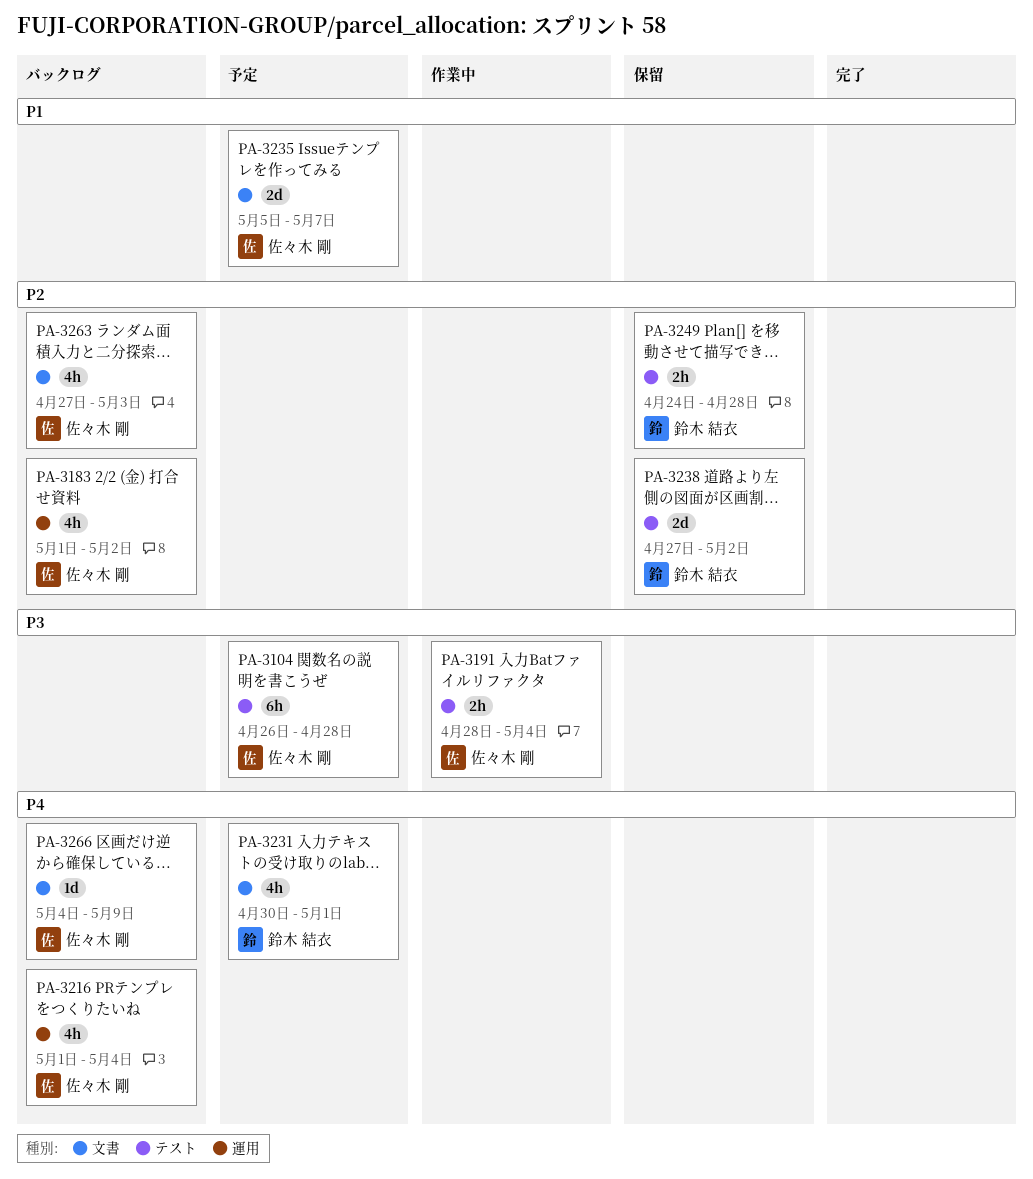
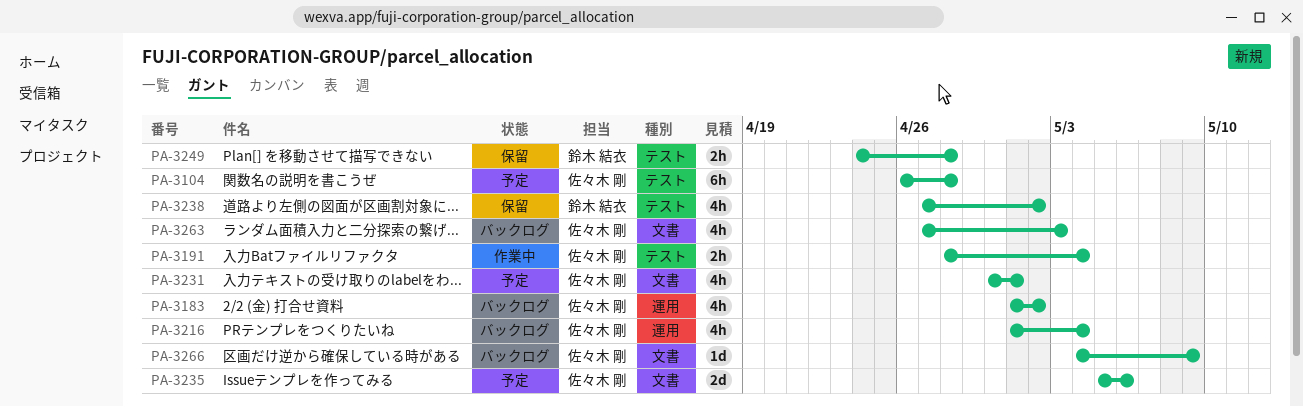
PA-3231, owner: 鈴木 結衣 -> 佐々木 剛
PA-3235, due: May 7 -> May 6
PA-3238, estimate: 2d -> 4h

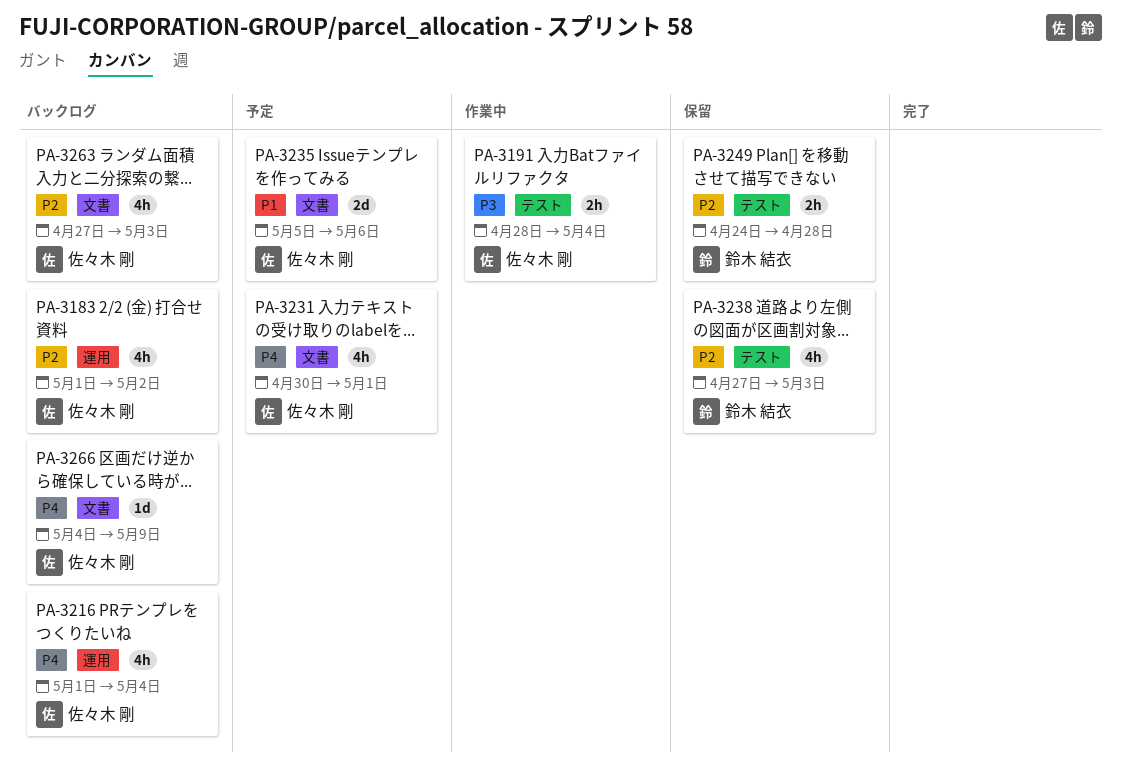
PA-3104: present -> none
PA-3238, due: May 2 -> May 3

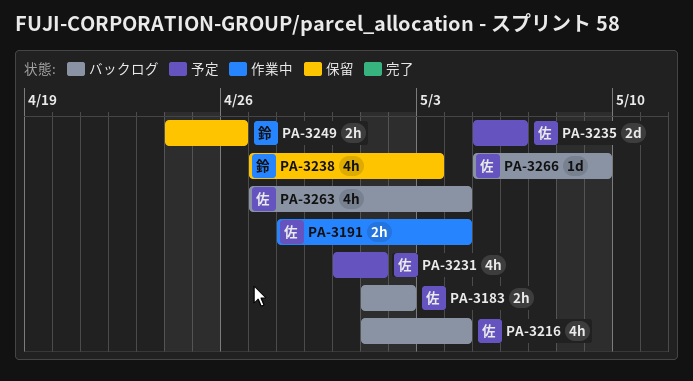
PA-3183, estimate: 4h -> 2h
PA-3249, due: Apr 28 -> Apr 26
PA-3263, due: May 3 -> May 4
PA-3266, start: May 4 -> May 5

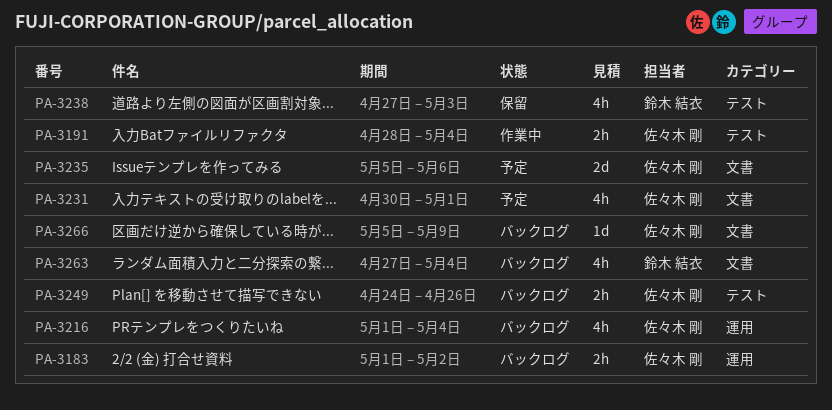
PA-3249, status: 保留 -> バックログ
PA-3249, owner: 鈴木 結衣 -> 佐々木 剛
PA-3263, owner: 佐々木 剛 -> 鈴木 結衣

